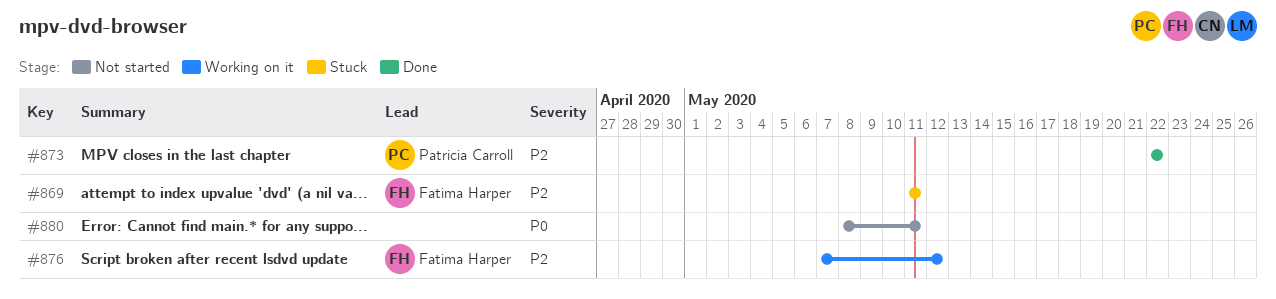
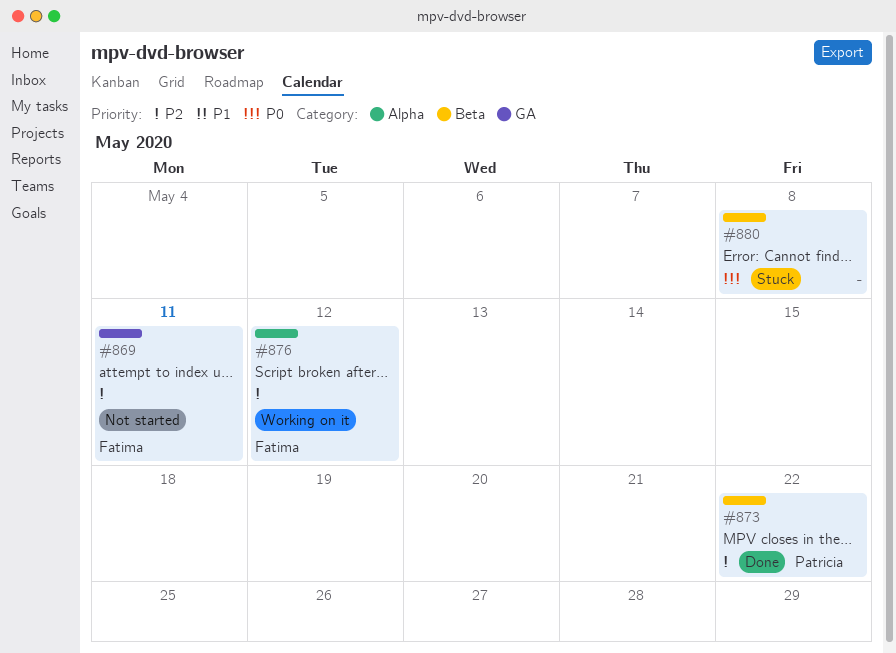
#869, status: Stuck -> Not started
#880, status: Not started -> Stuck
#880, due: May 11 -> May 8

